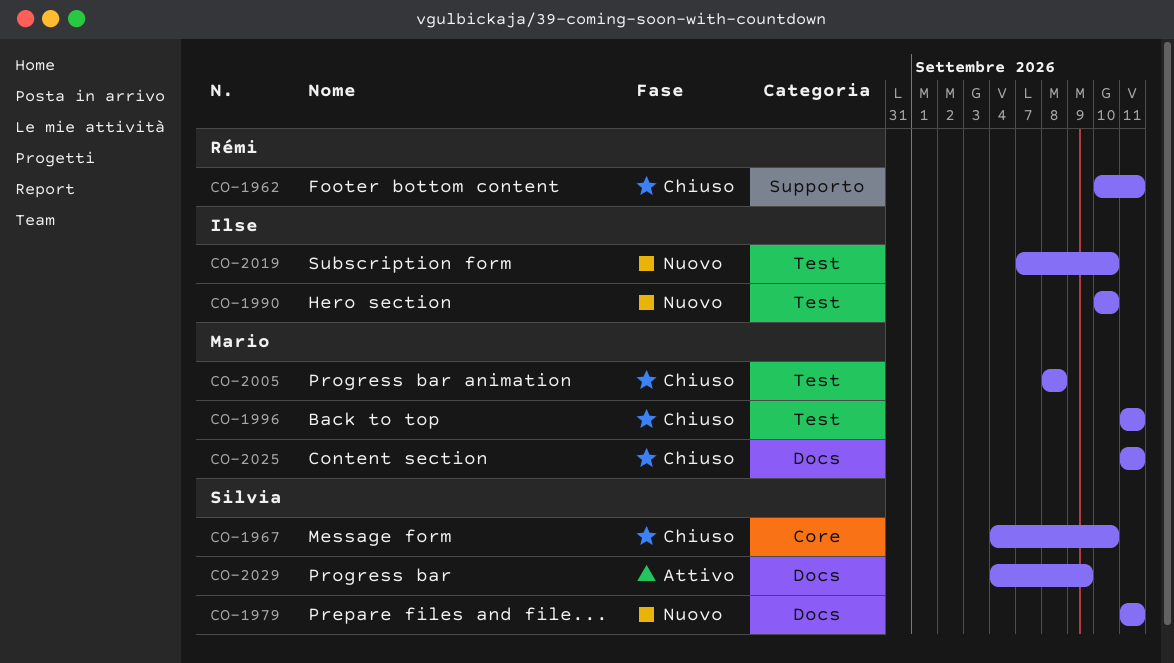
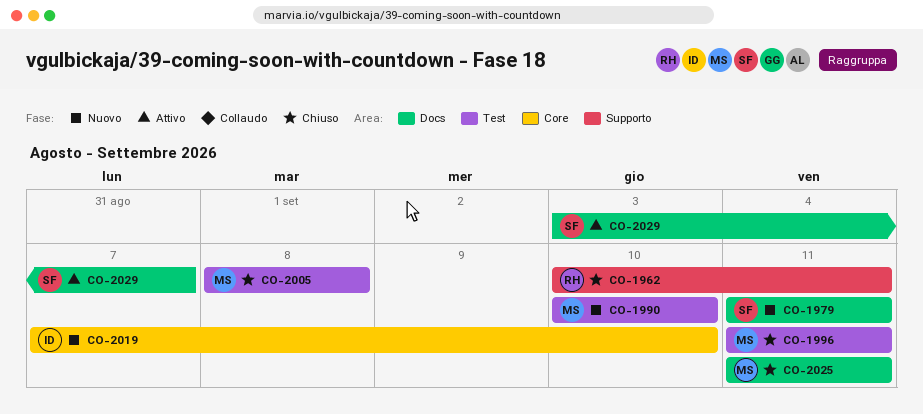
CO-1967: present -> none
CO-1990, owner: Ilse -> Mario
CO-2019, label: Test -> Core
CO-2029, start: Sep 4 -> Sep 3
CO-2029, due: Sep 9 -> Sep 7

